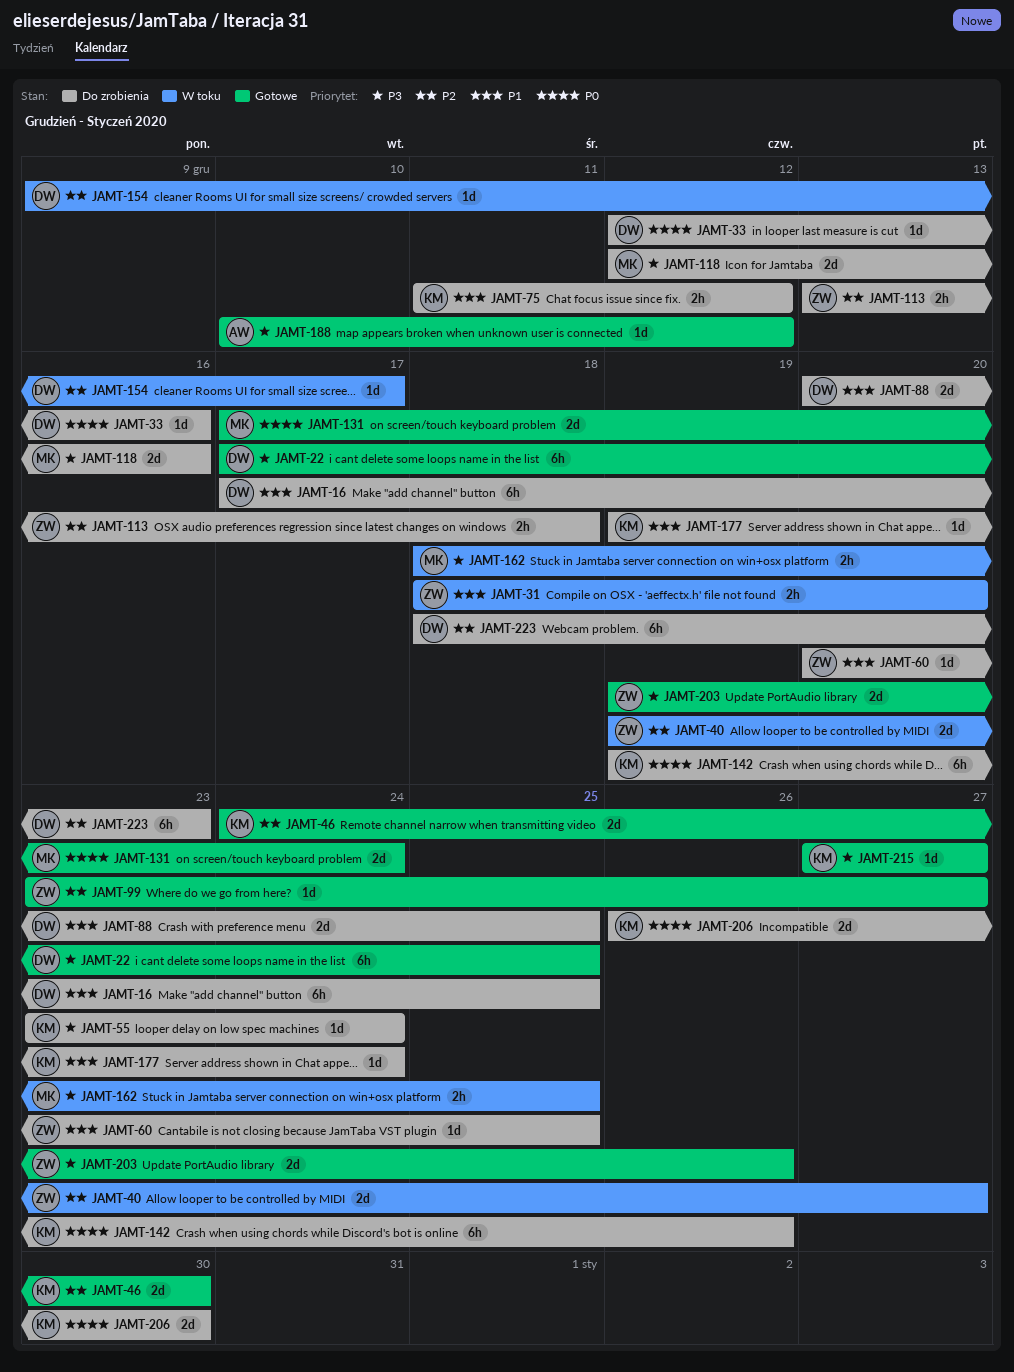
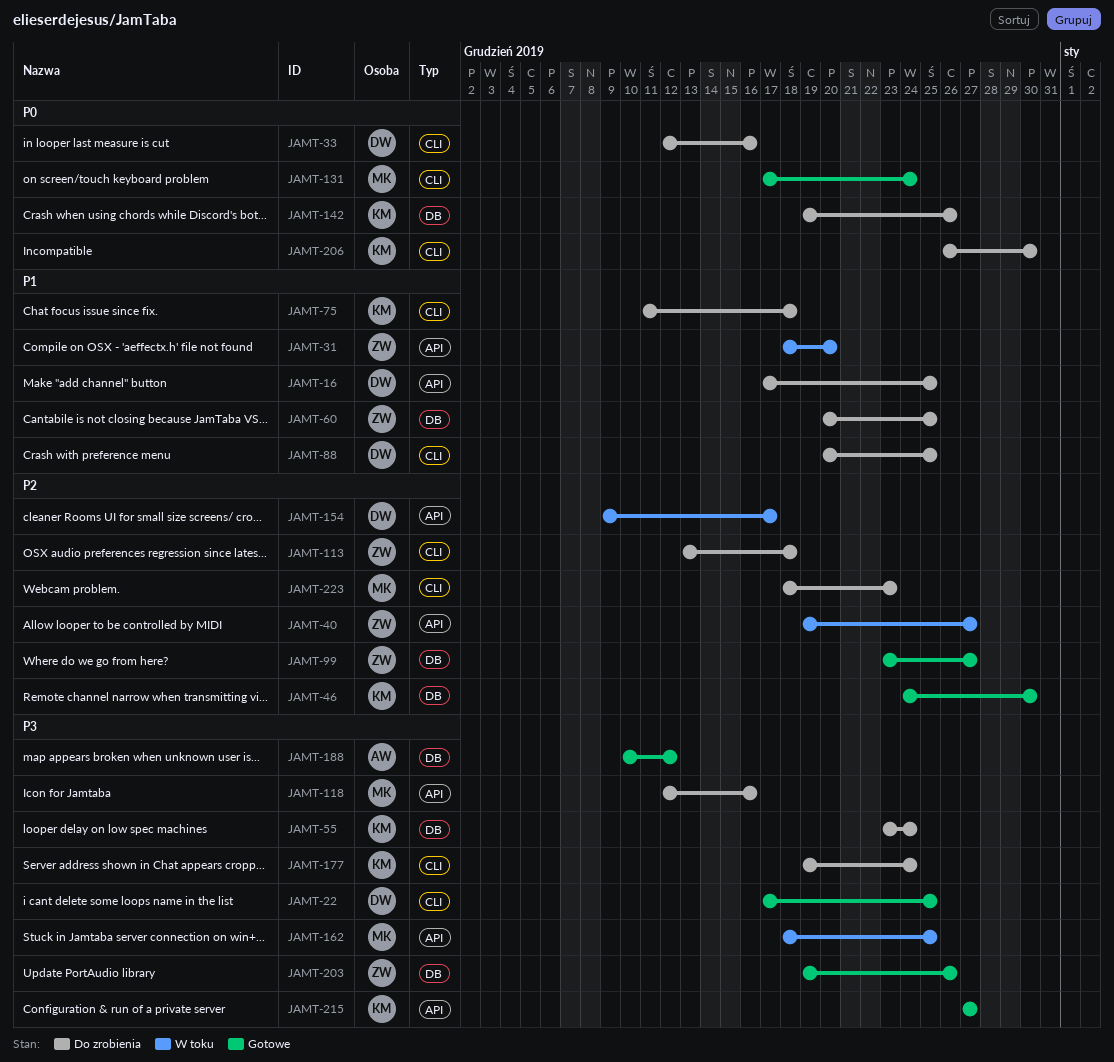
JAMT-75, due: Dec 12 -> Dec 18
JAMT-177, priority: P1 -> P3
JAMT-223, owner: DW -> MK

